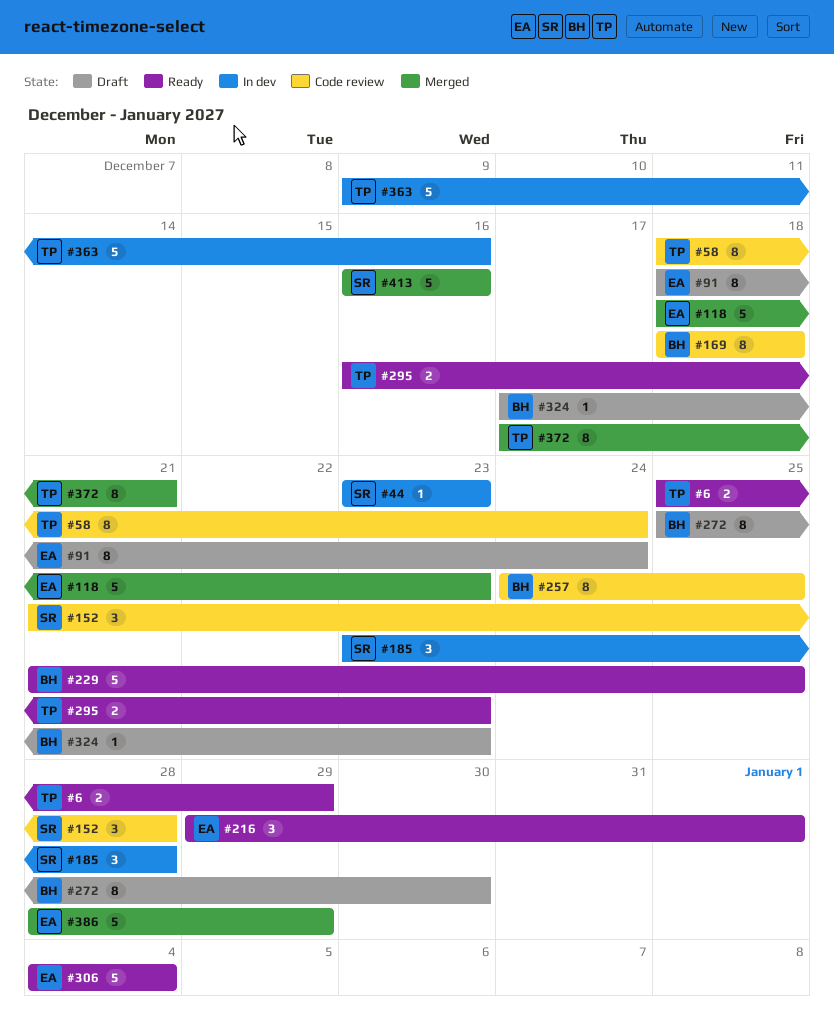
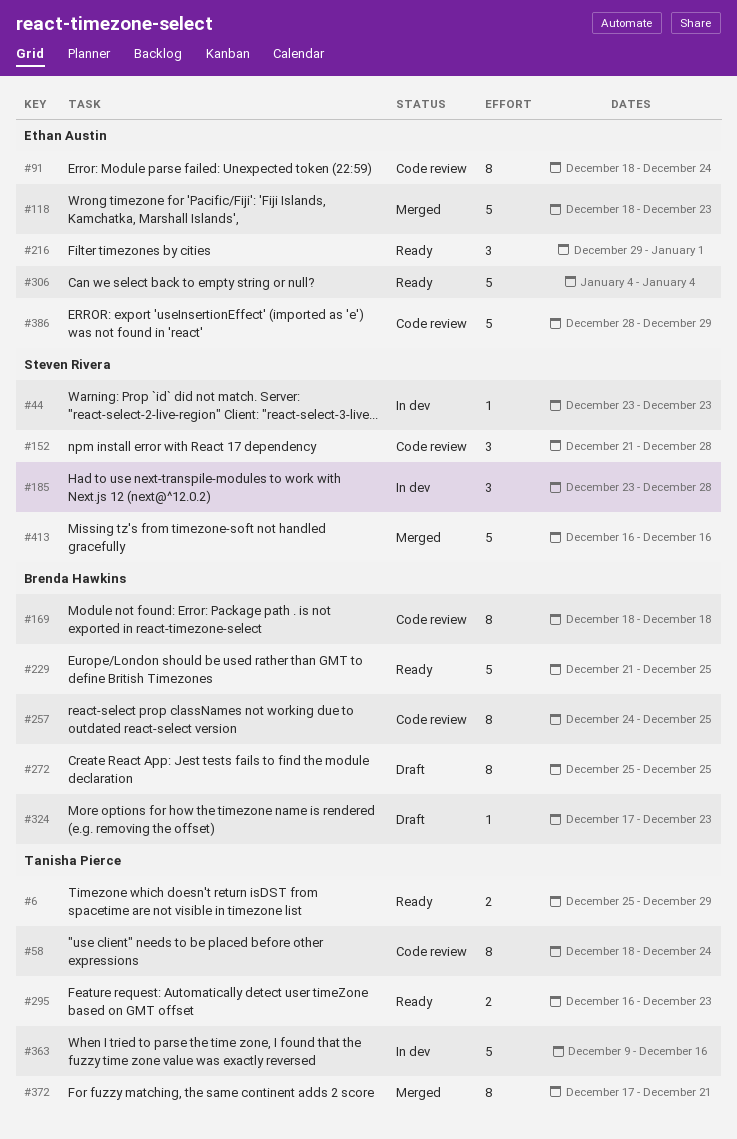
#91, status: Draft -> Code review
#272, due: Dec 30 -> Dec 25
#386, status: Merged -> Code review

